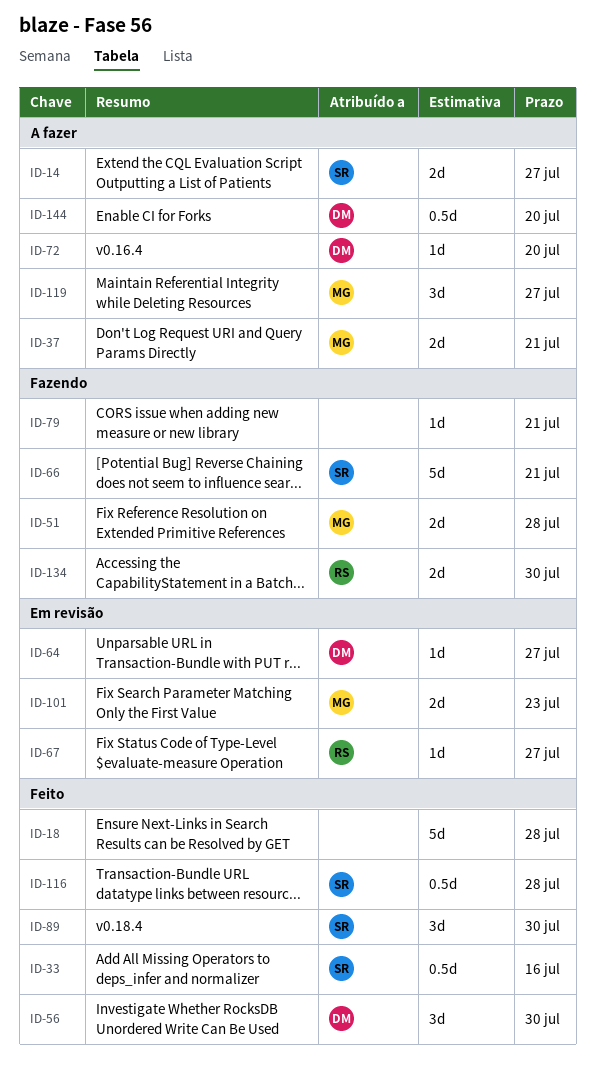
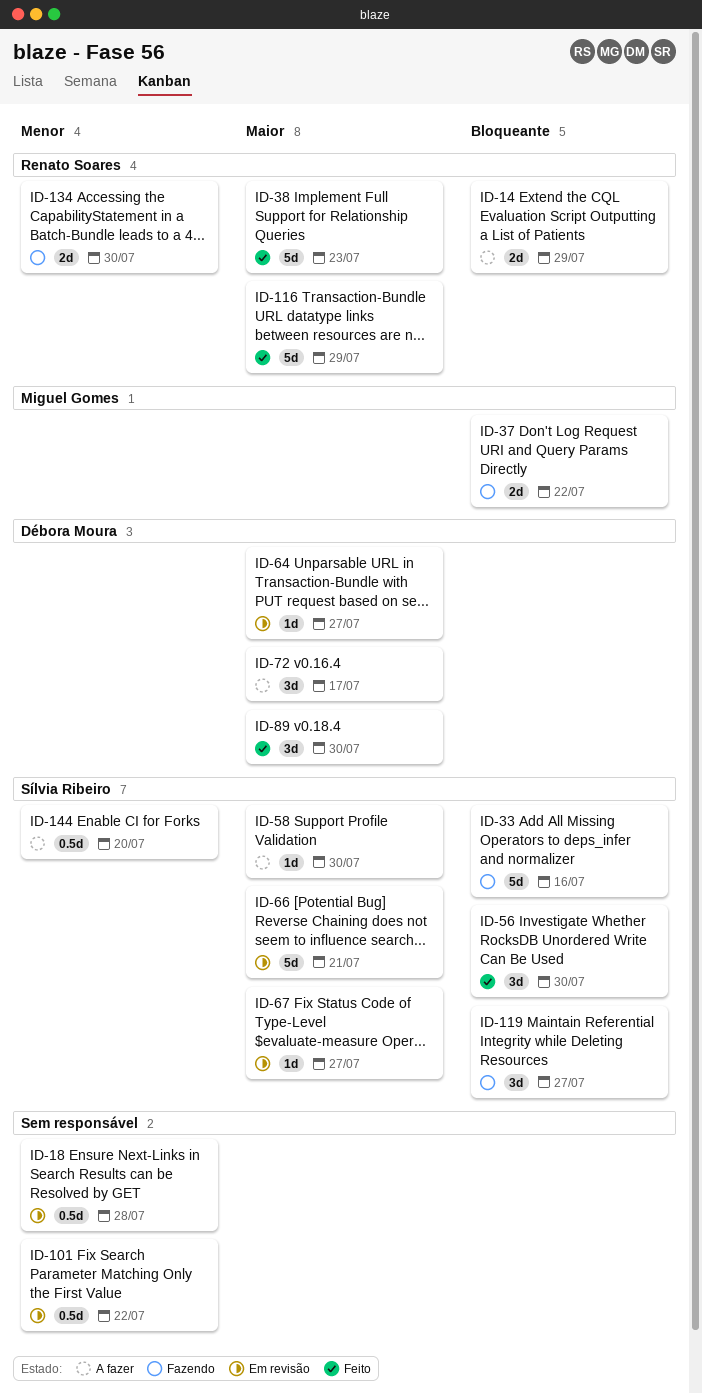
ID-14, owner: Sílvia Ribeiro -> Renato Soares
ID-14, due: Jul 27 -> Jul 29
ID-18, status: Feito -> Em revisão
ID-18, estimate: 5d -> 0.5d
ID-33, status: Feito -> Fazendo
ID-33, estimate: 0.5d -> 5d
ID-37, status: A fazer -> Fazendo
ID-37, due: Jul 21 -> Jul 22
ID-38: none -> present
ID-51: present -> none
ID-56, owner: Débora Moura -> Sílvia Ribeiro
ID-58: none -> present
ID-66, status: Fazendo -> Em revisão
ID-67, owner: Renato Soares -> Sílvia Ribeiro
ID-72, estimate: 1d -> 3d
ID-72, due: Jul 20 -> Jul 17
ID-79: present -> none
ID-89, owner: Sílvia Ribeiro -> Débora Moura
ID-101, owner: Miguel Gomes -> none
ID-101, estimate: 2d -> 0.5d
ID-101, due: Jul 23 -> Jul 22
ID-116, owner: Sílvia Ribeiro -> Renato Soares
ID-116, estimate: 0.5d -> 5d
ID-116, due: Jul 28 -> Jul 29
ID-119, status: A fazer -> Fazendo
ID-119, owner: Miguel Gomes -> Sílvia Ribeiro
ID-144, owner: Débora Moura -> Sílvia Ribeiro

